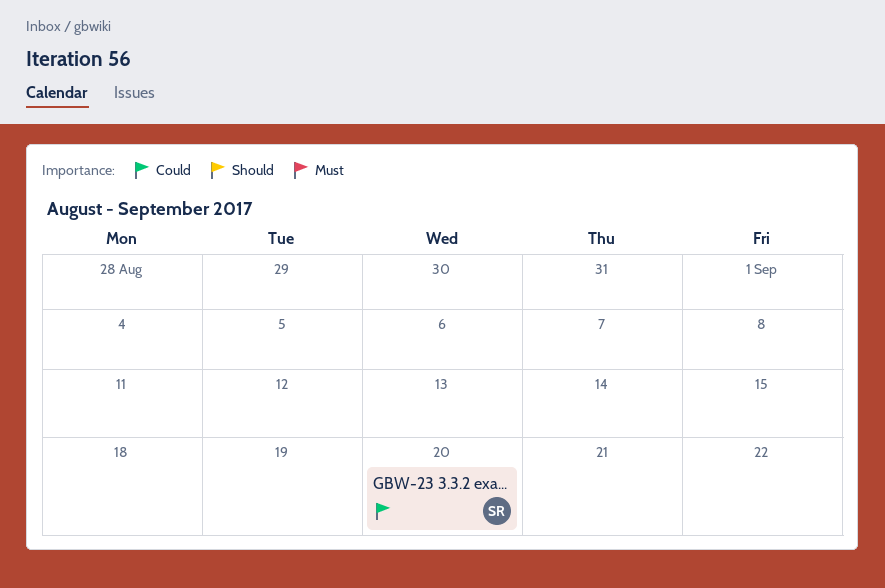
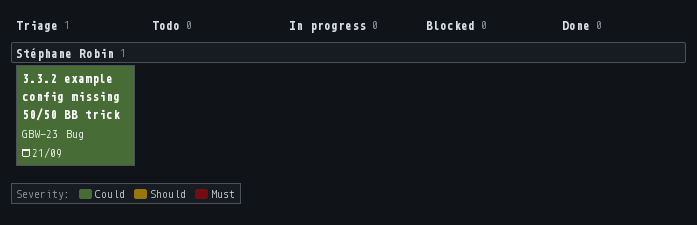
GBW-23, due: Sep 20 -> Sep 21

